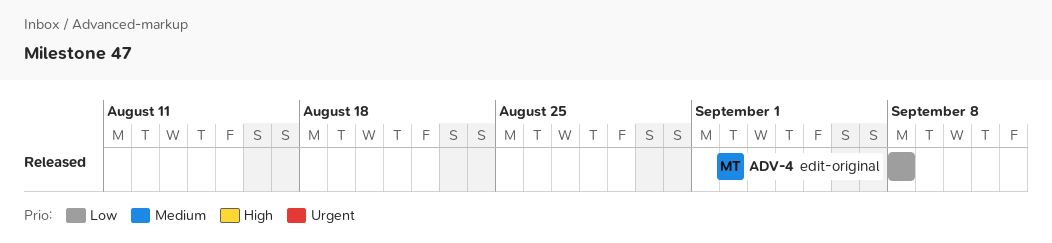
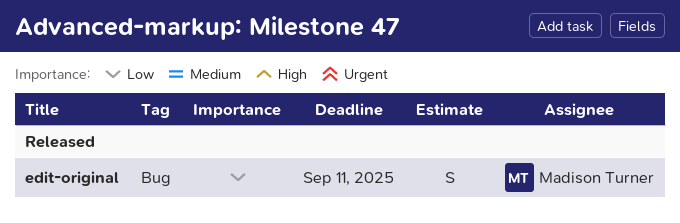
edit-original, due: Sep 8 -> Sep 11

